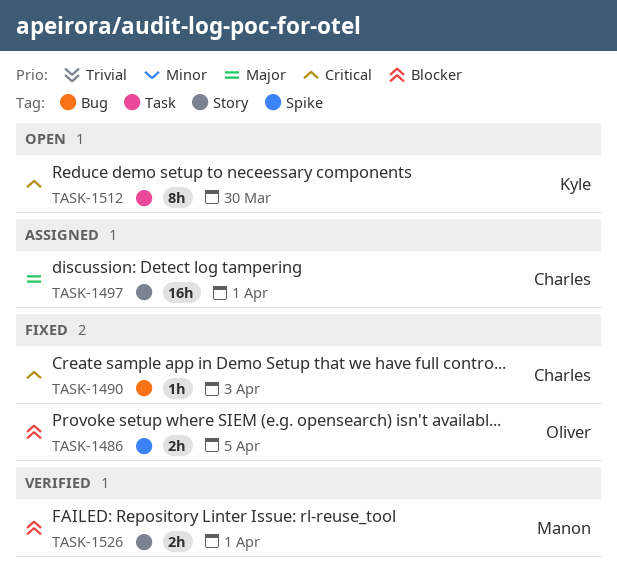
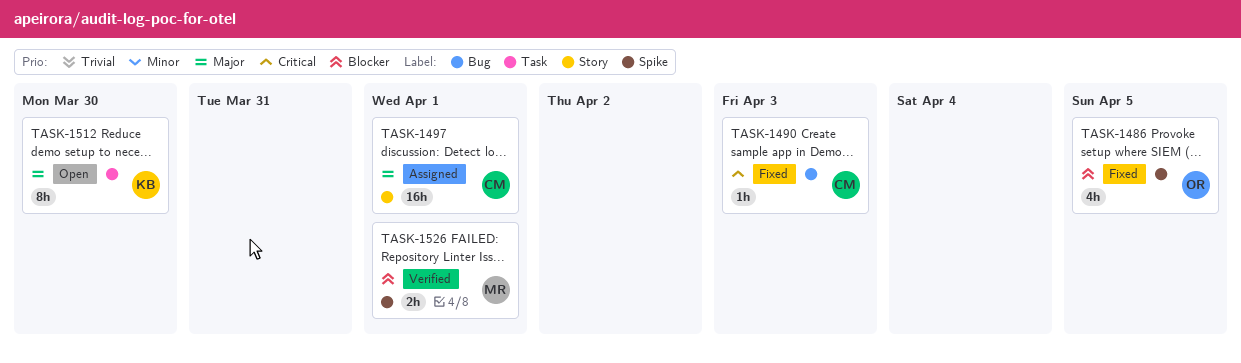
TASK-1486, estimate: 2h -> 4h
TASK-1512, priority: Critical -> Major
TASK-1526, label: Story -> Spike

